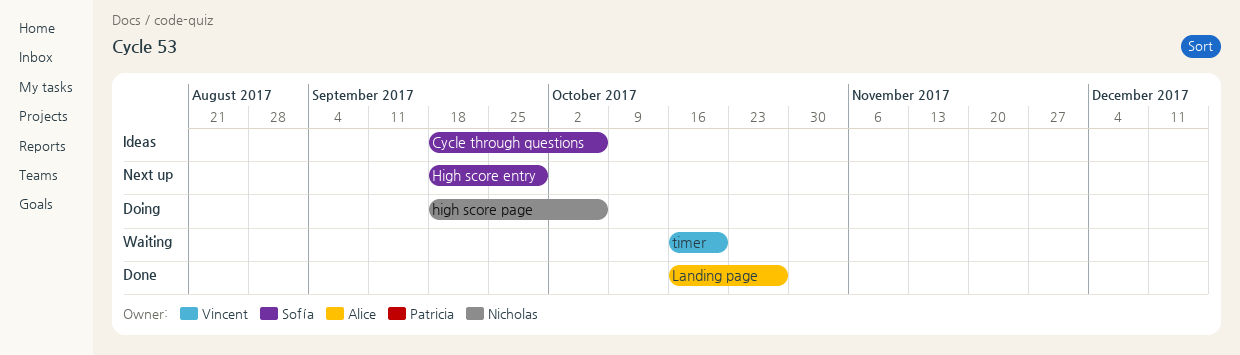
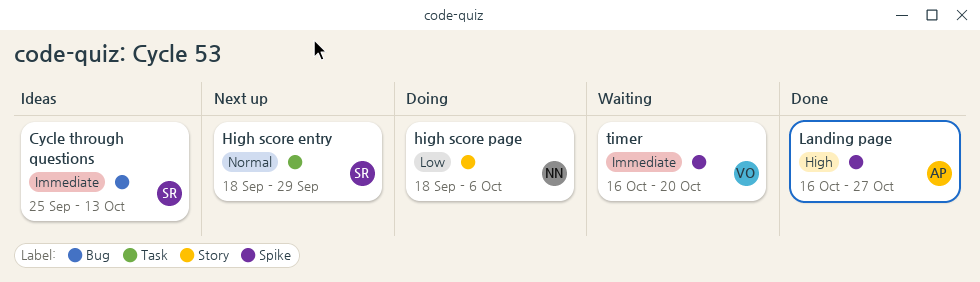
Cycle through questions, start: Sep 18 -> Sep 25
Cycle through questions, due: Oct 6 -> Oct 13

